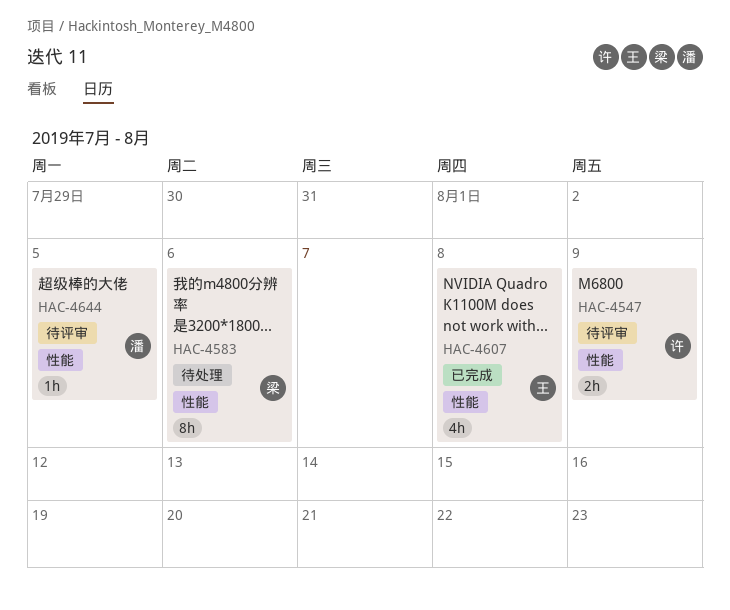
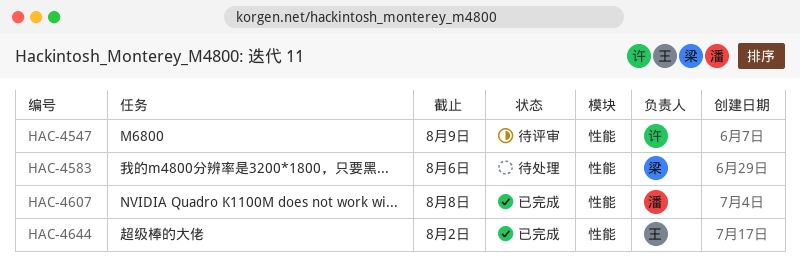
HAC-4607, owner: 王 -> 潘
HAC-4644, status: 待评审 -> 已完成
HAC-4644, owner: 潘 -> 王
HAC-4644, due: Aug 5 -> Aug 2

